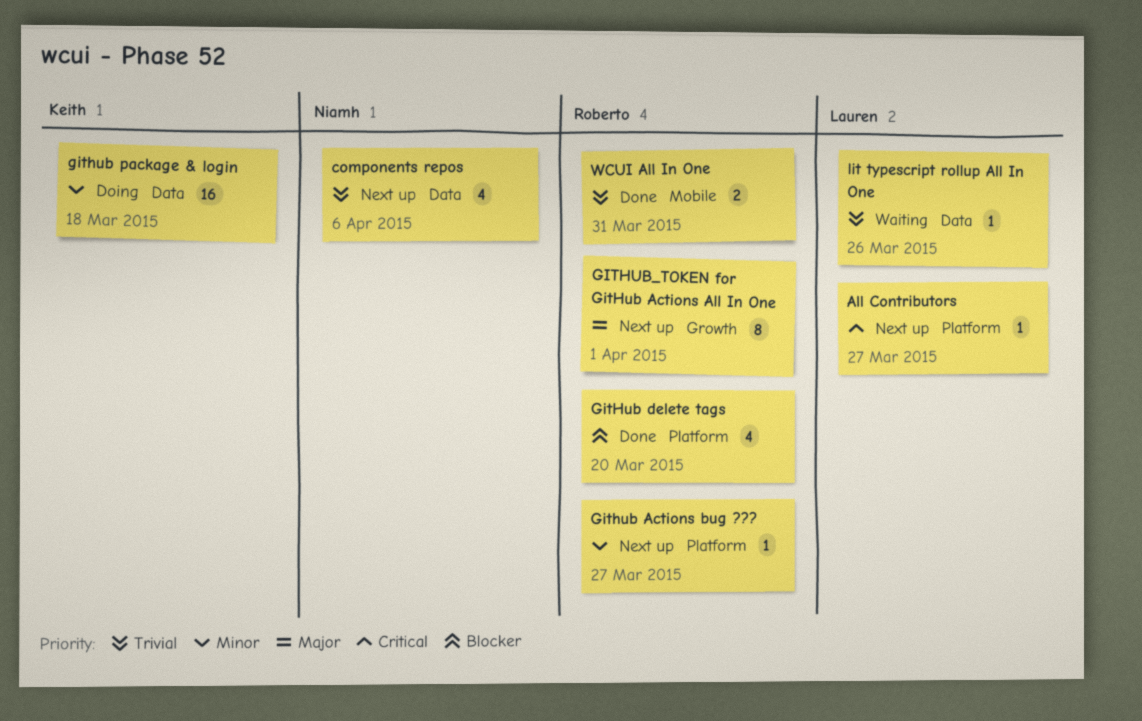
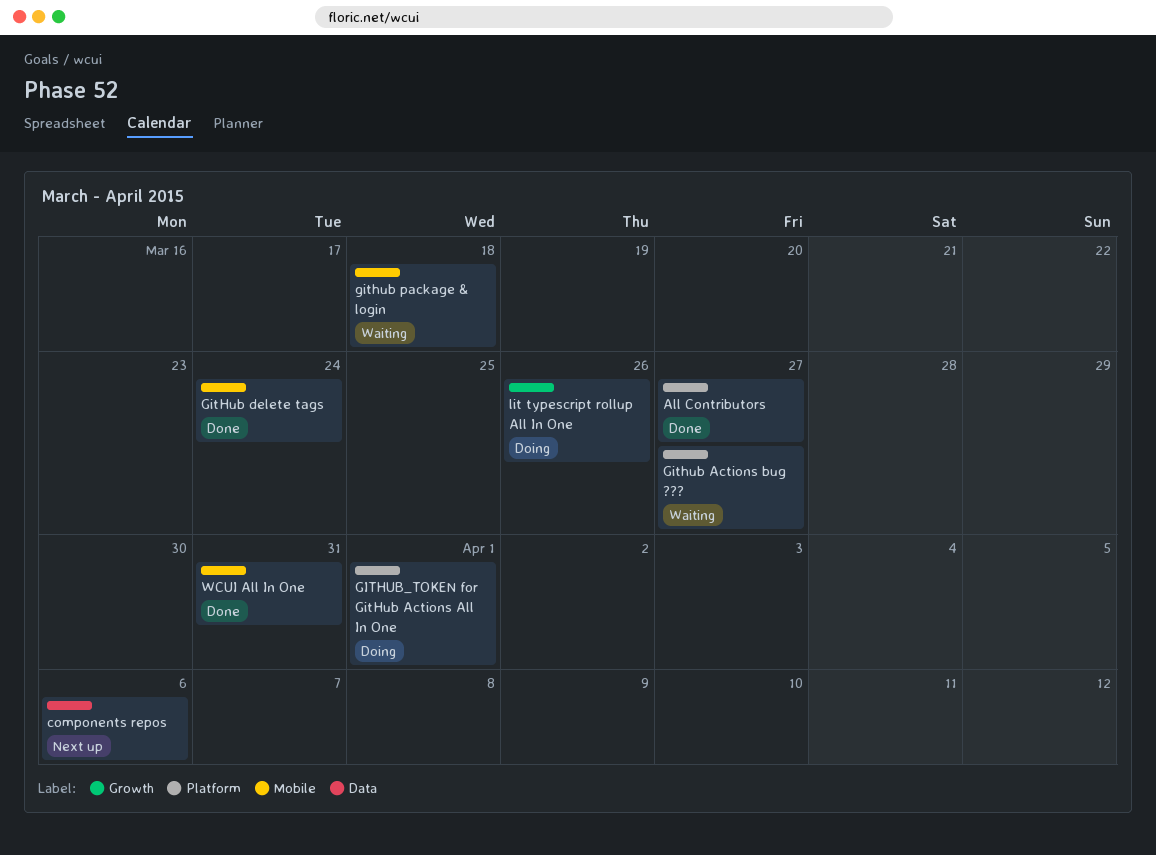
All Contributors, status: Next up -> Done
Github Actions bug ???, status: Next up -> Waiting
GitHub delete tags, label: Platform -> Mobile
GitHub delete tags, due: Mar 20 -> Mar 24
github package & login, status: Doing -> Waiting
github package & login, label: Data -> Mobile
GITHUB_TOKEN for GitHub Actions All In One, status: Next up -> Doing
GITHUB_TOKEN for GitHub Actions All In One, label: Growth -> Platform
lit typescript rollup All In One, status: Waiting -> Doing
lit typescript rollup All In One, label: Data -> Growth

